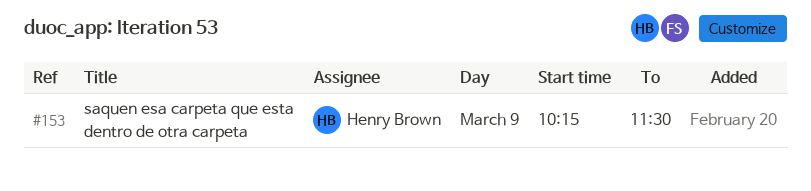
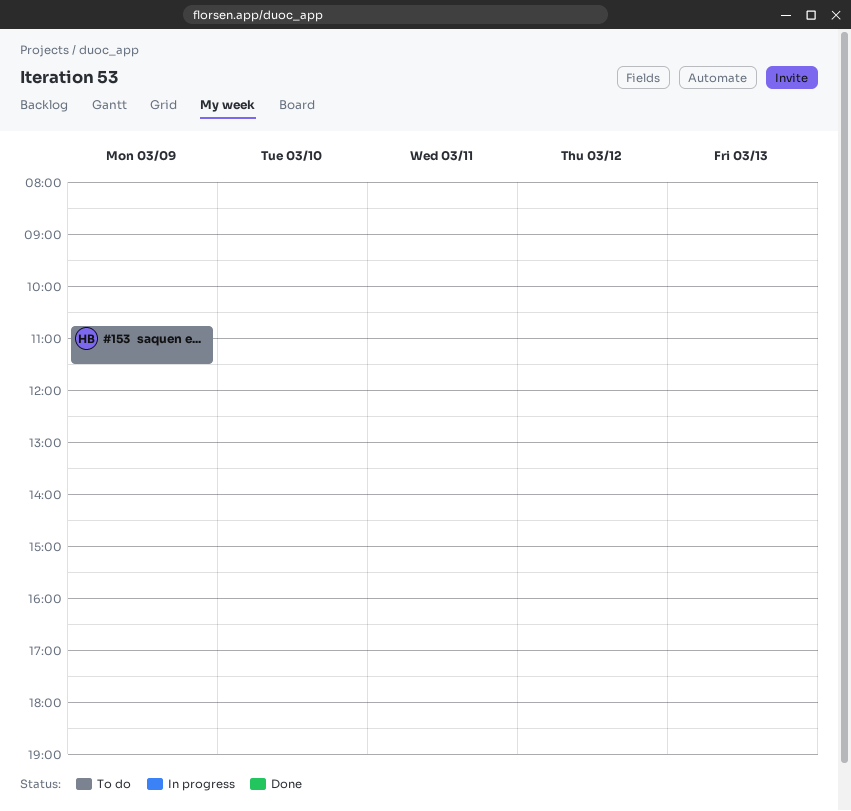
#153, begins: 10:15 -> 10:45

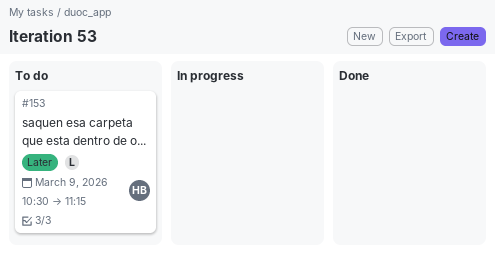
#153, begins: 10:45 -> 10:30
#153, ends: 11:30 -> 11:15

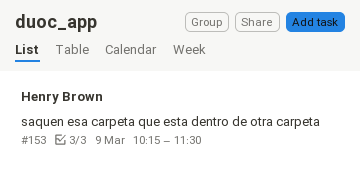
#153, begins: 10:30 -> 10:15
#153, ends: 11:15 -> 11:30

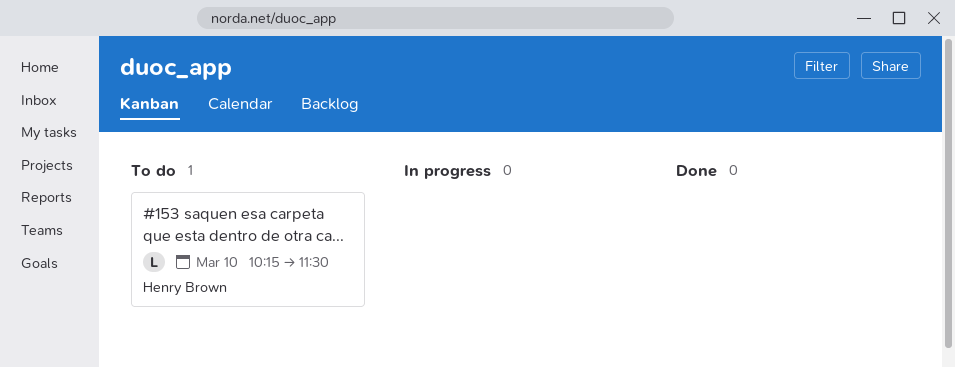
#153, day: Mar 9 -> Mar 10

